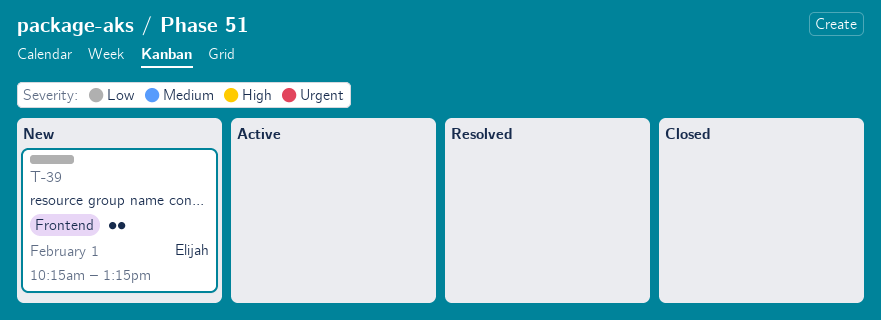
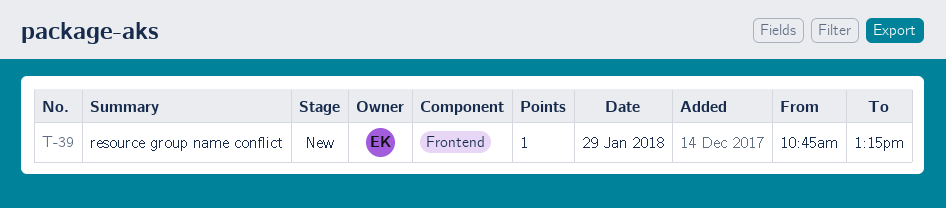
T-39, estimate: 2 -> 1
T-39, day: Feb 1 -> Jan 29
T-39, begins: 10:15 -> 10:45

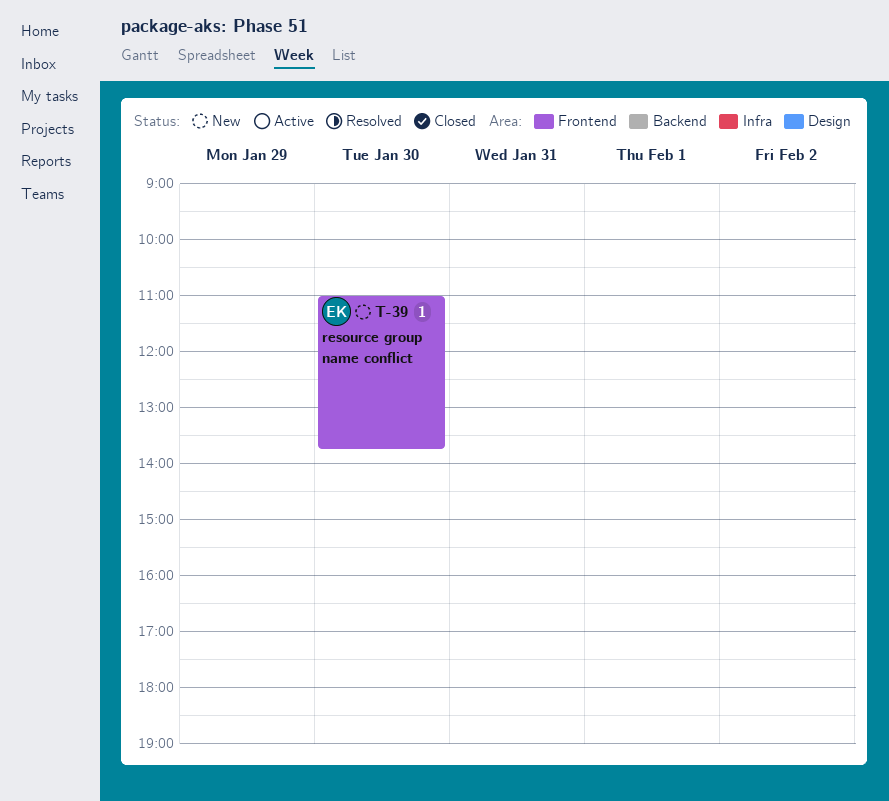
T-39, day: Jan 29 -> Jan 30
T-39, begins: 10:45 -> 11:00
T-39, ends: 13:15 -> 13:45

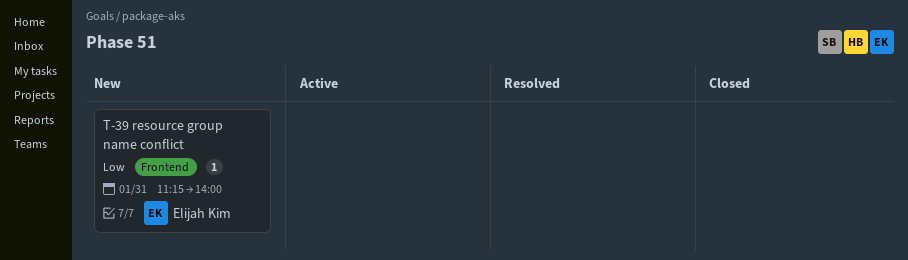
T-39, day: Jan 30 -> Jan 31
T-39, begins: 11:00 -> 11:15
T-39, ends: 13:45 -> 14:00

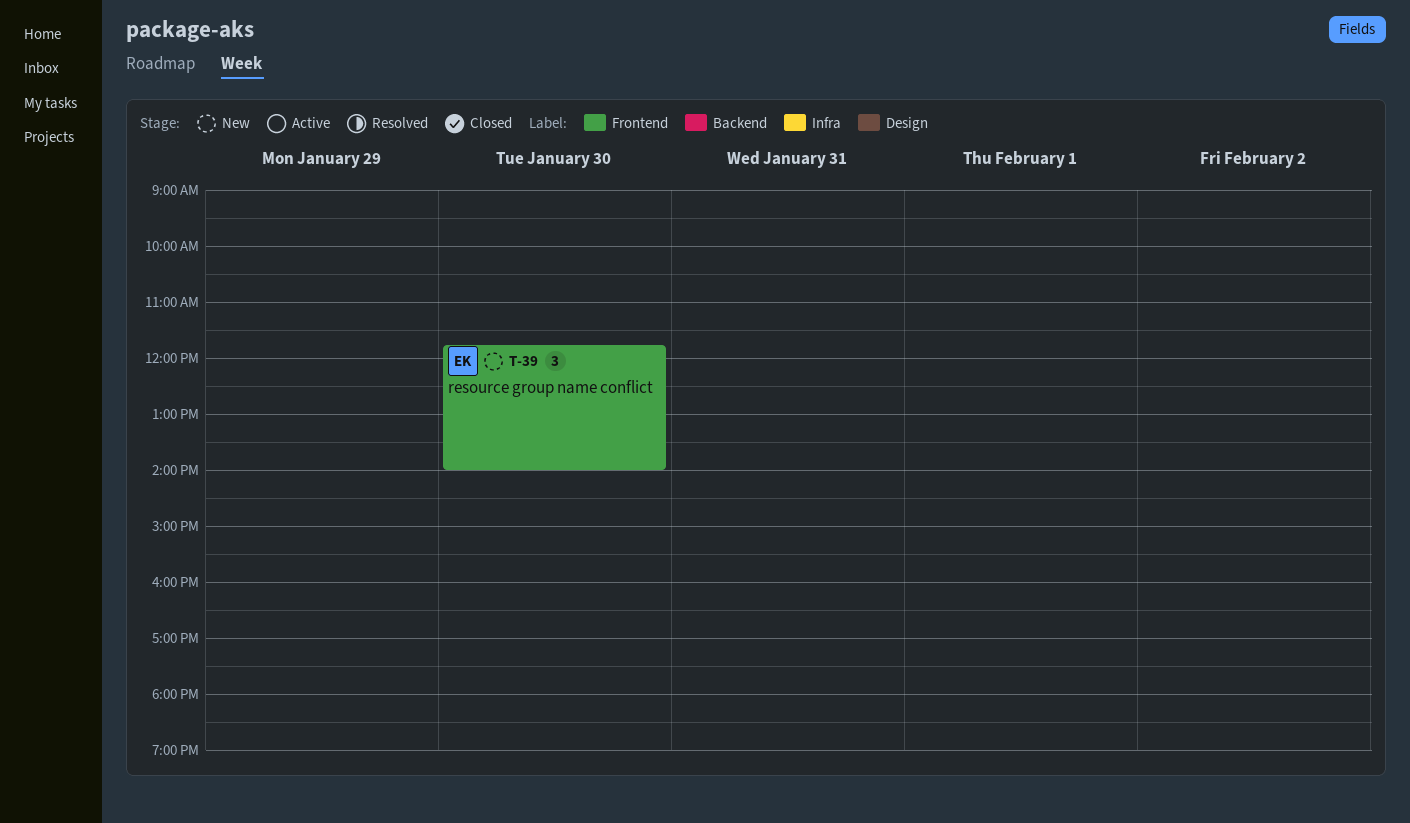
T-39, estimate: 1 -> 3
T-39, day: Jan 31 -> Jan 30
T-39, begins: 11:15 -> 11:45

